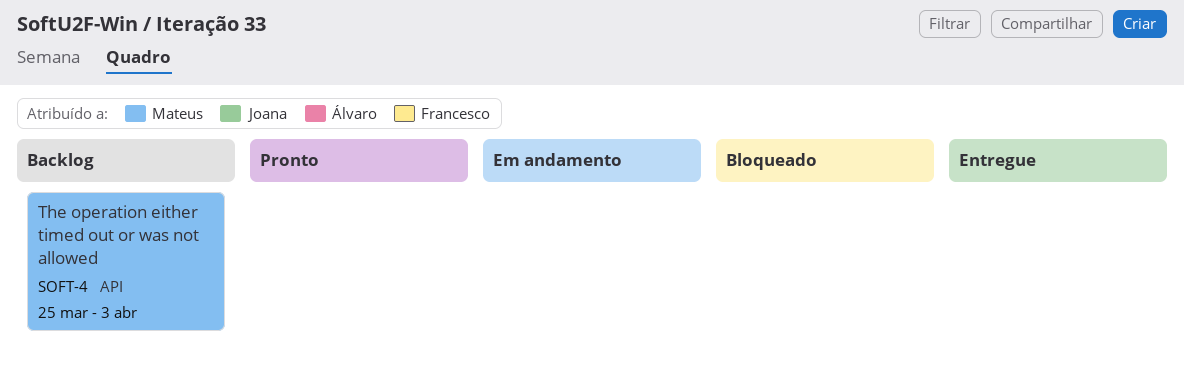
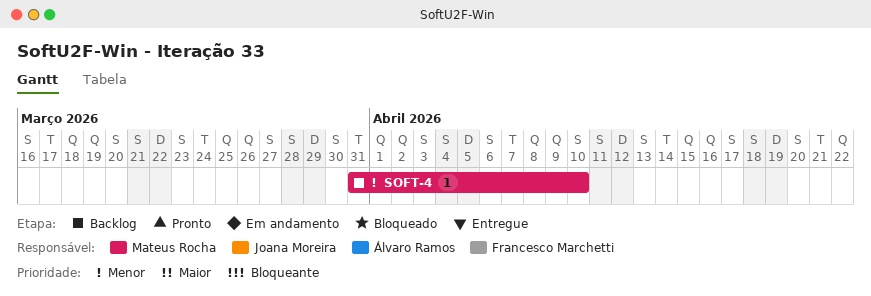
SOFT-4, start: Mar 25 -> Mar 31
SOFT-4, due: Apr 3 -> Apr 10

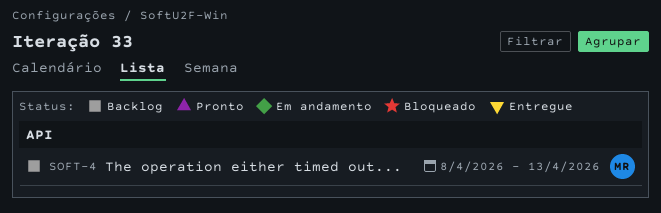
SOFT-4, start: Mar 31 -> Apr 8
SOFT-4, due: Apr 10 -> Apr 13

